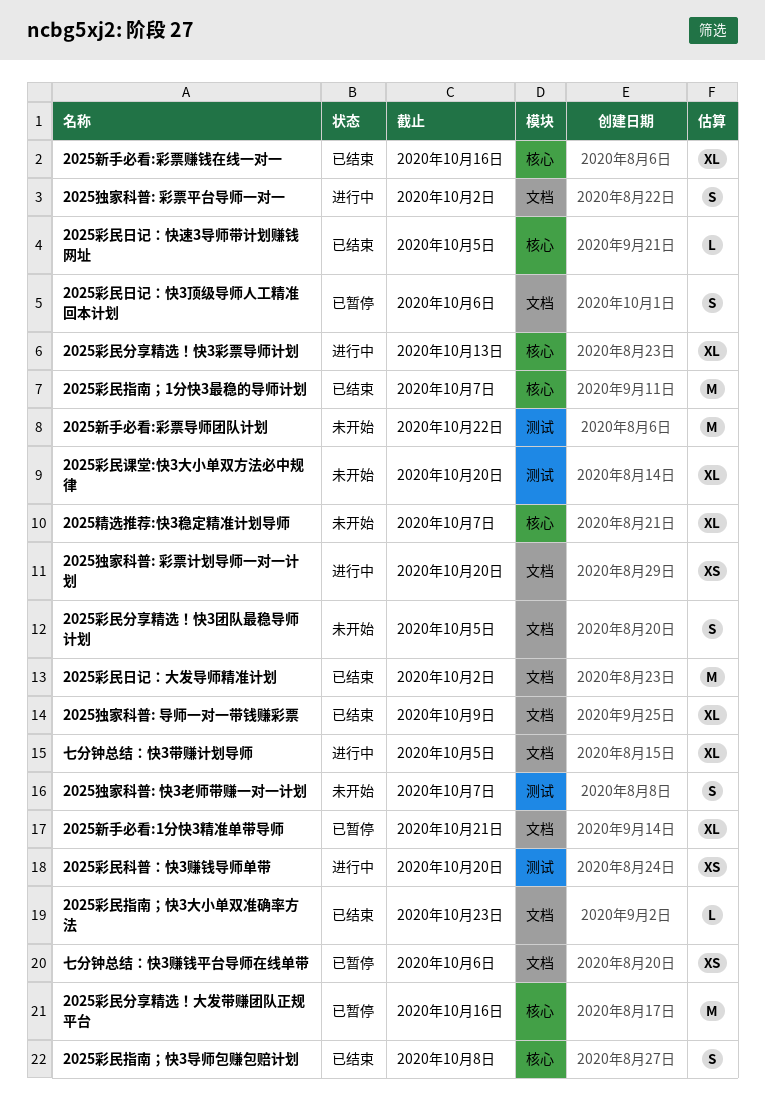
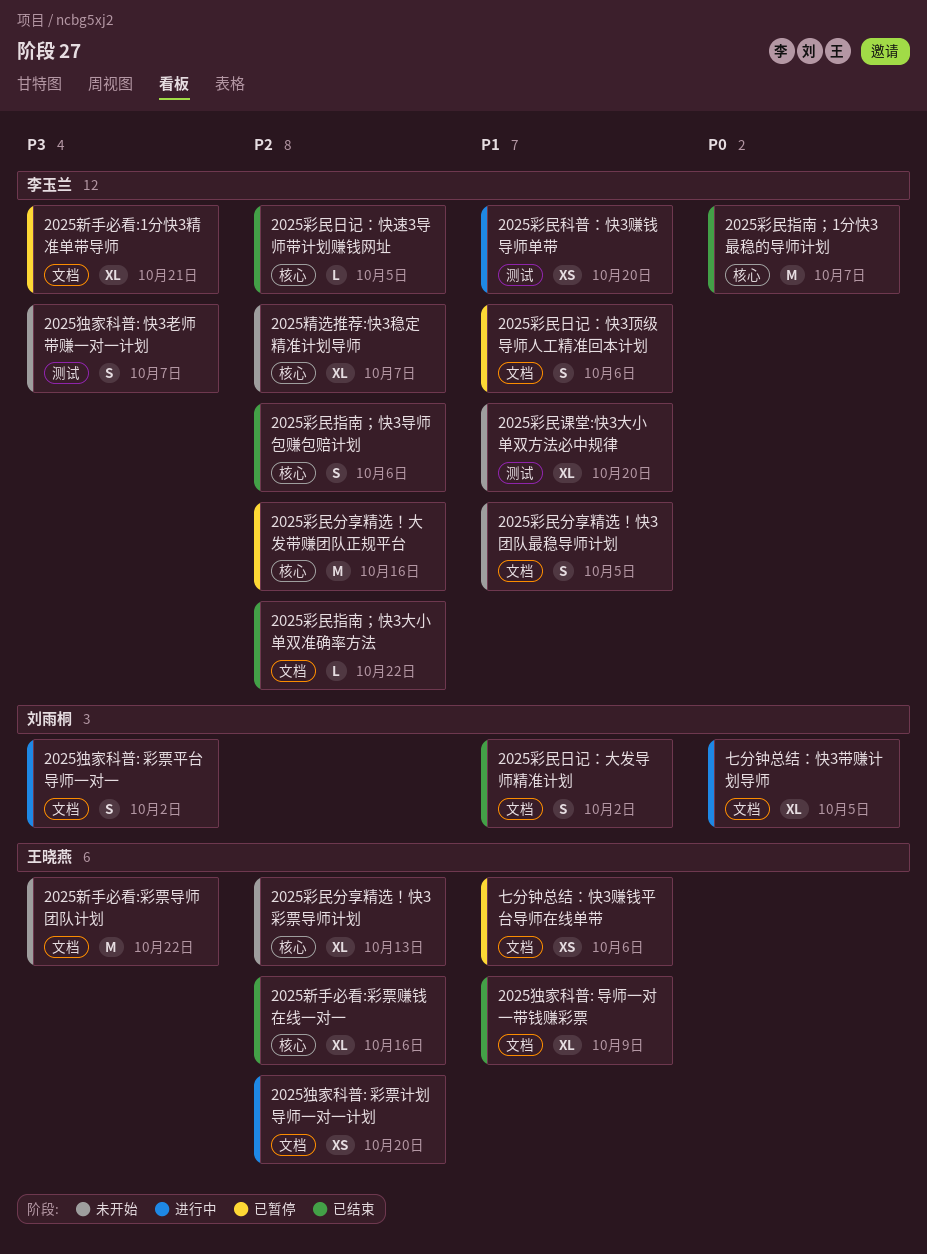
2025彩民分享精选！快3彩票导师计划, status: 进行中 -> 未开始
2025彩民指南；快3大小单双准确率方法, due: Oct 23 -> Oct 22
2025彩民指南；快3导师包赚包赔计划, due: Oct 8 -> Oct 6
2025彩民日记：大发导师精准计划, estimate: M -> S
2025新手必看:彩票导师团队计划, label: 测试 -> 文档

